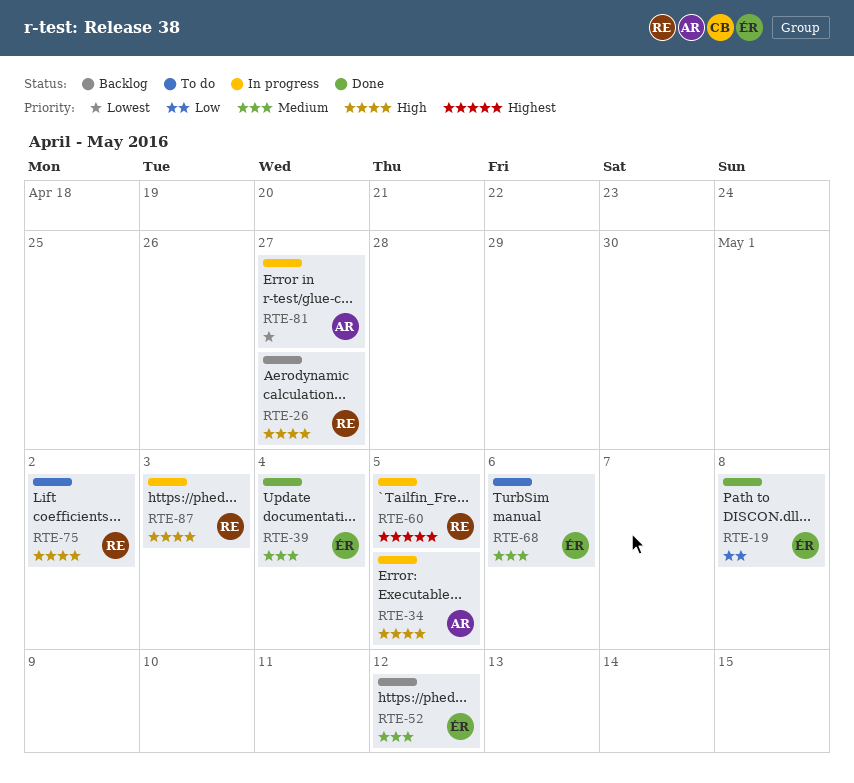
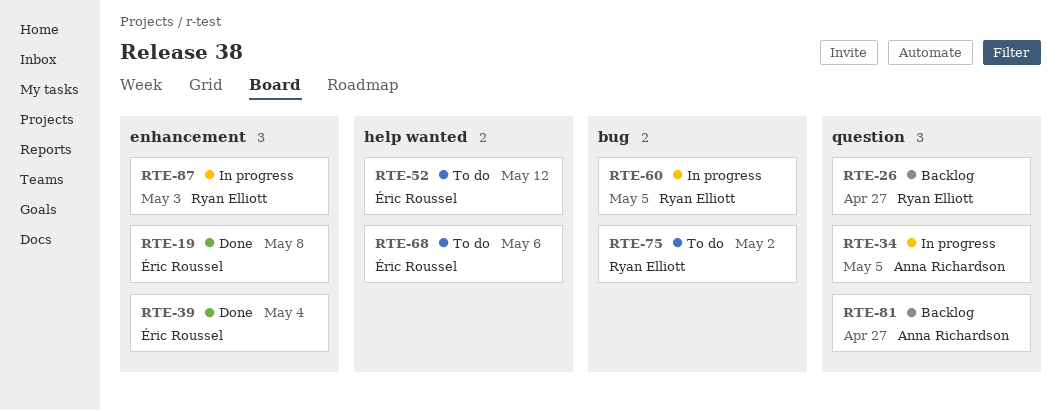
RTE-52, status: Backlog -> To do
RTE-81, status: In progress -> Backlog

